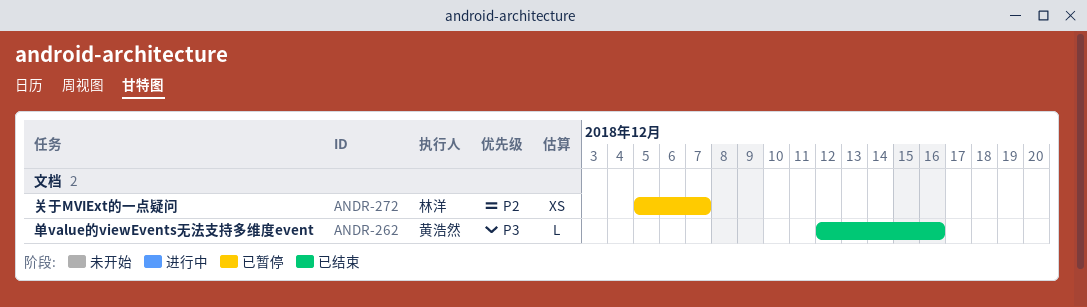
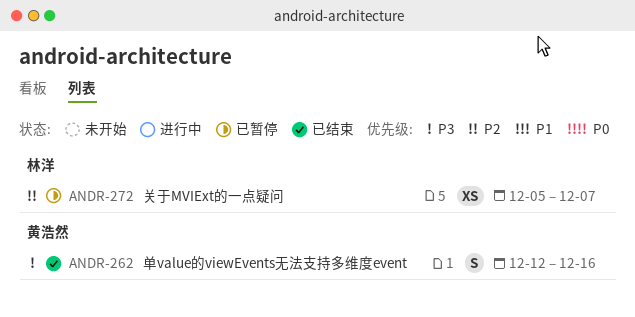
ANDR-262, estimate: L -> S

